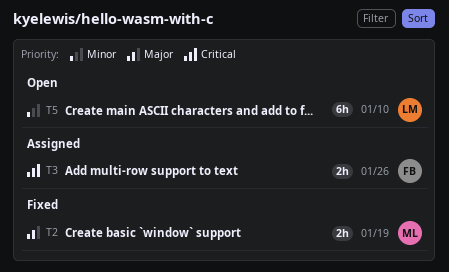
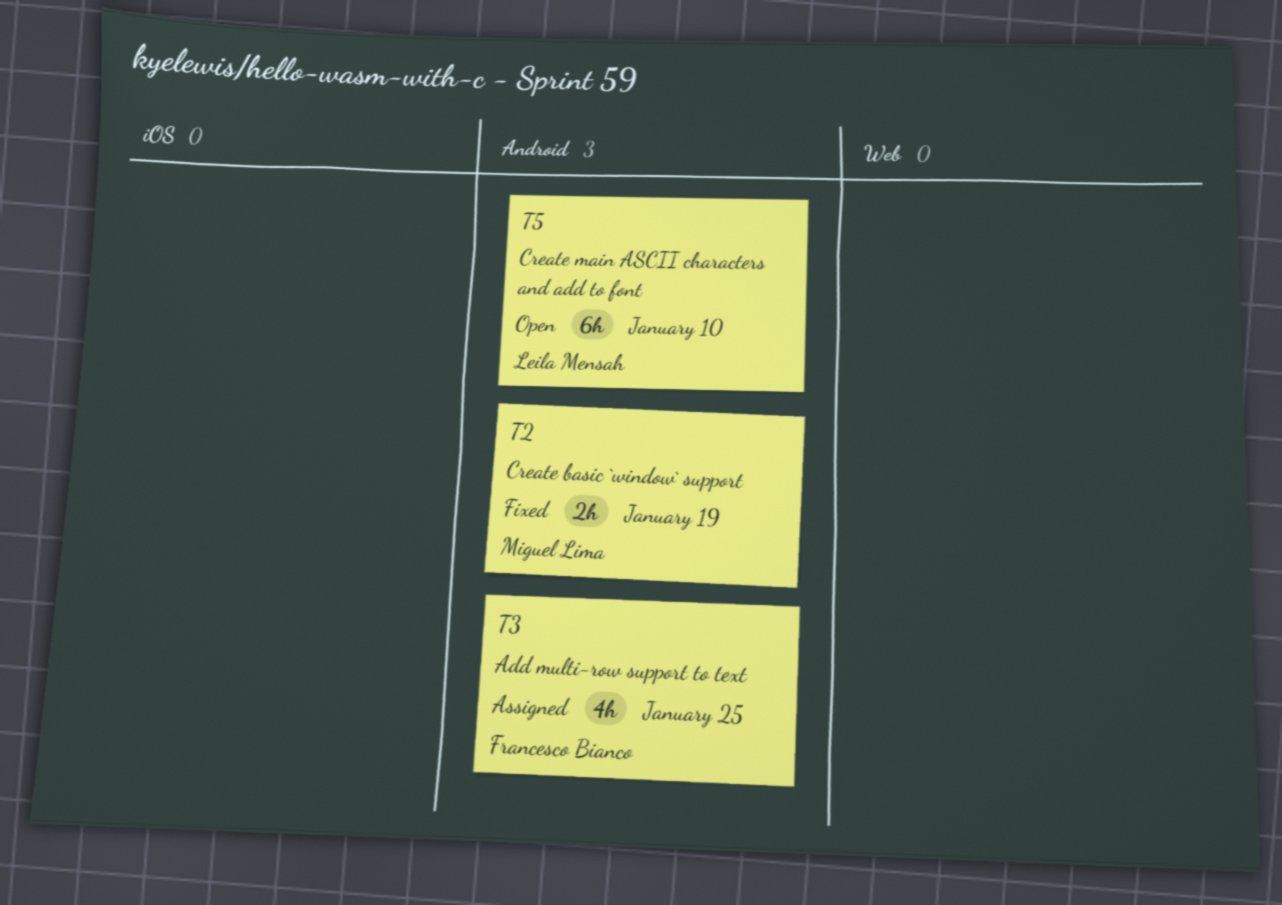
T3, estimate: 2h -> 4h
T3, due: Jan 26 -> Jan 25

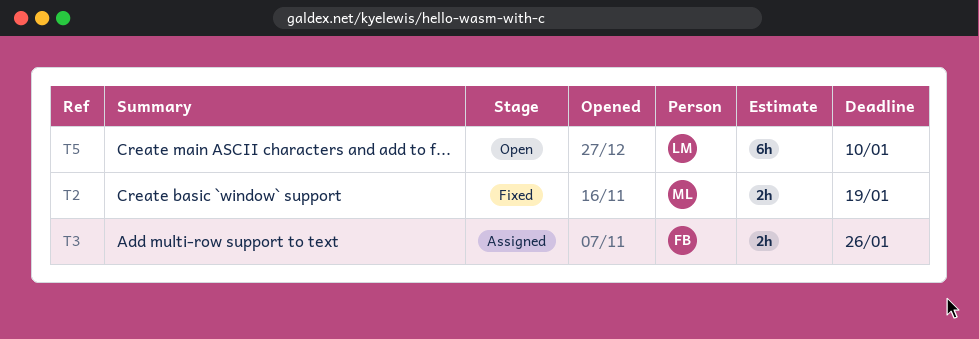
T3, estimate: 4h -> 2h
T3, due: Jan 25 -> Jan 26

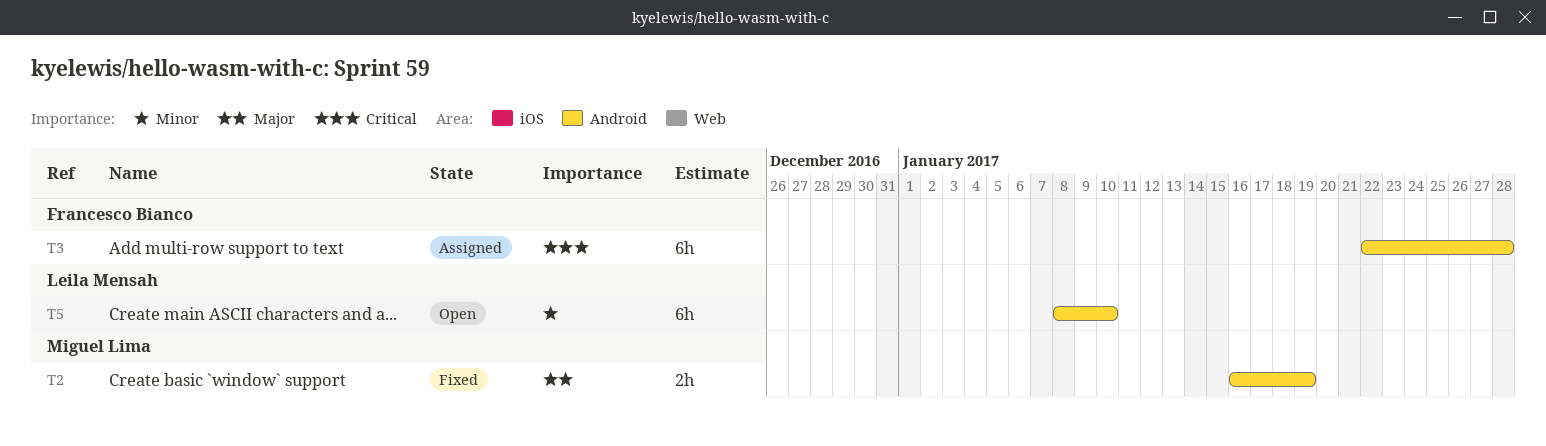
T3, estimate: 2h -> 6h
T3, due: Jan 26 -> Jan 28

